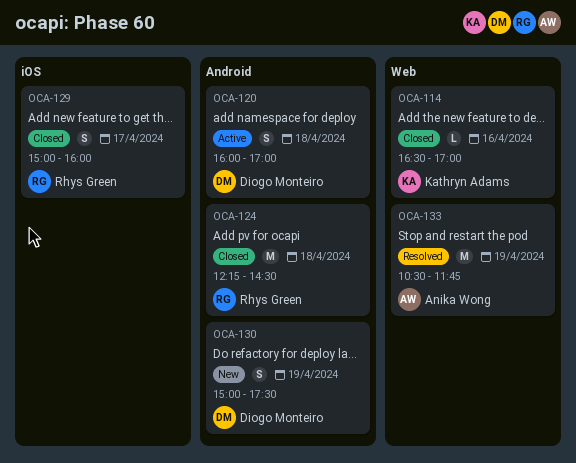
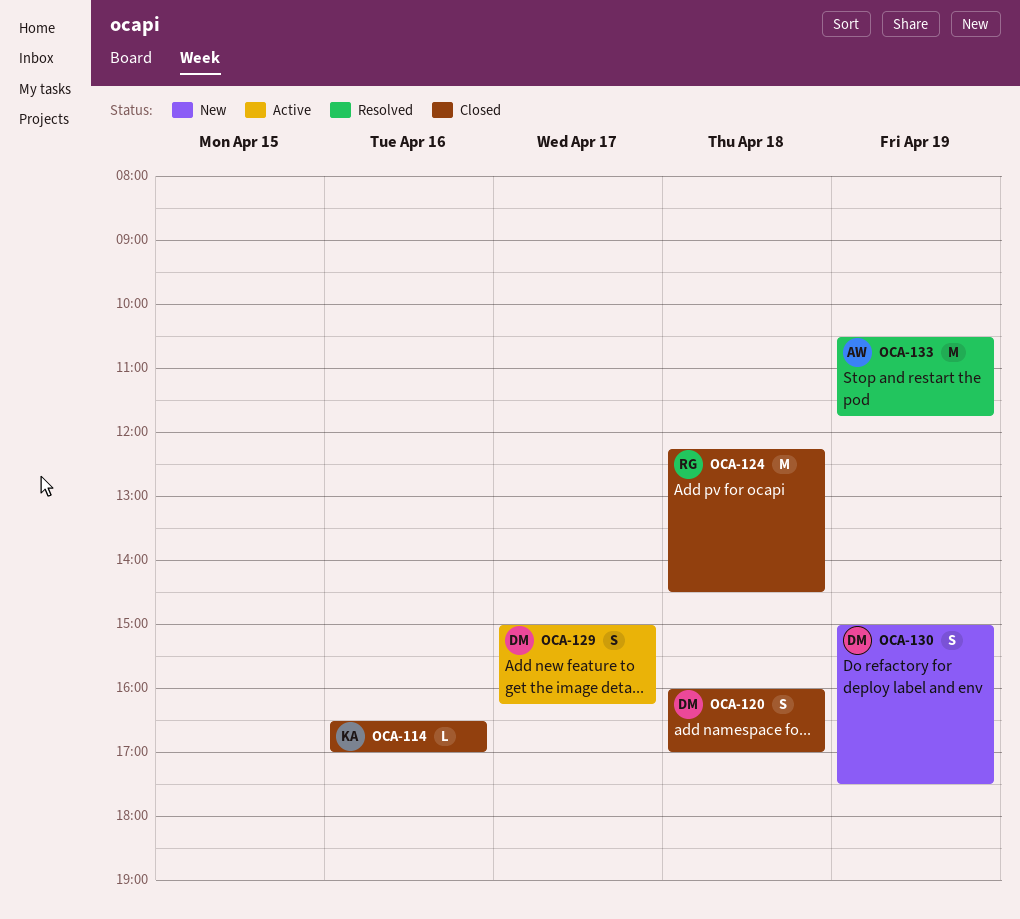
OCA-120, status: Active -> Closed
OCA-129, status: Closed -> Active
OCA-129, owner: Rhys Green -> Diogo Monteiro
OCA-129, ends: 16:00 -> 16:15

